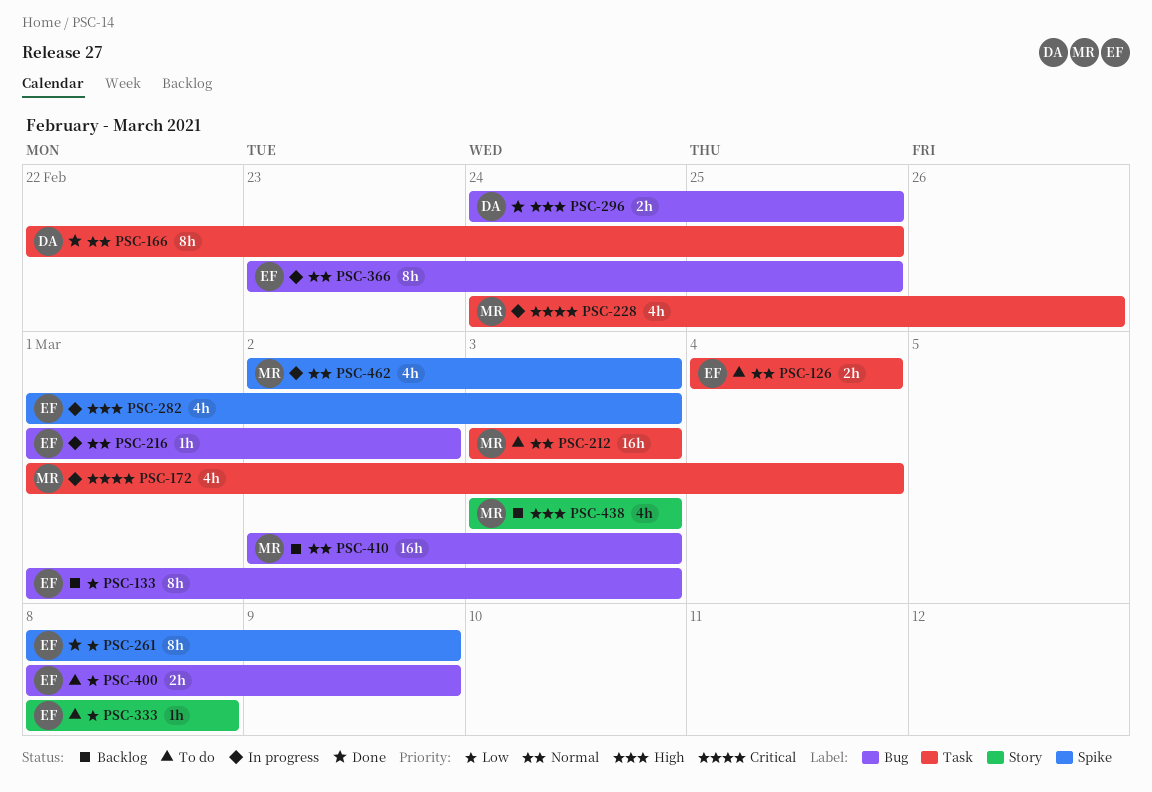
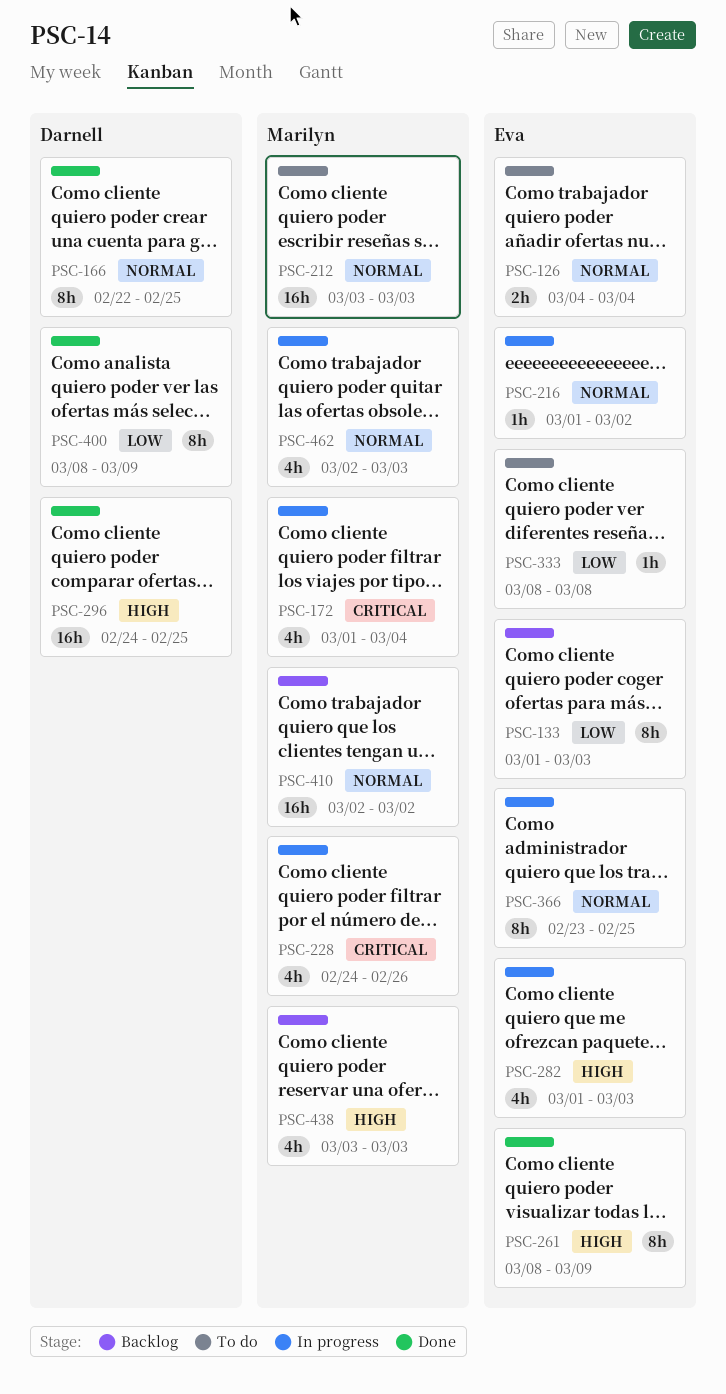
PSC-261, priority: Low -> High
PSC-296, estimate: 2h -> 16h
PSC-400, status: To do -> Done
PSC-400, owner: Eva -> Darnell
PSC-400, estimate: 2h -> 8h
PSC-410, due: Mar 3 -> Mar 2

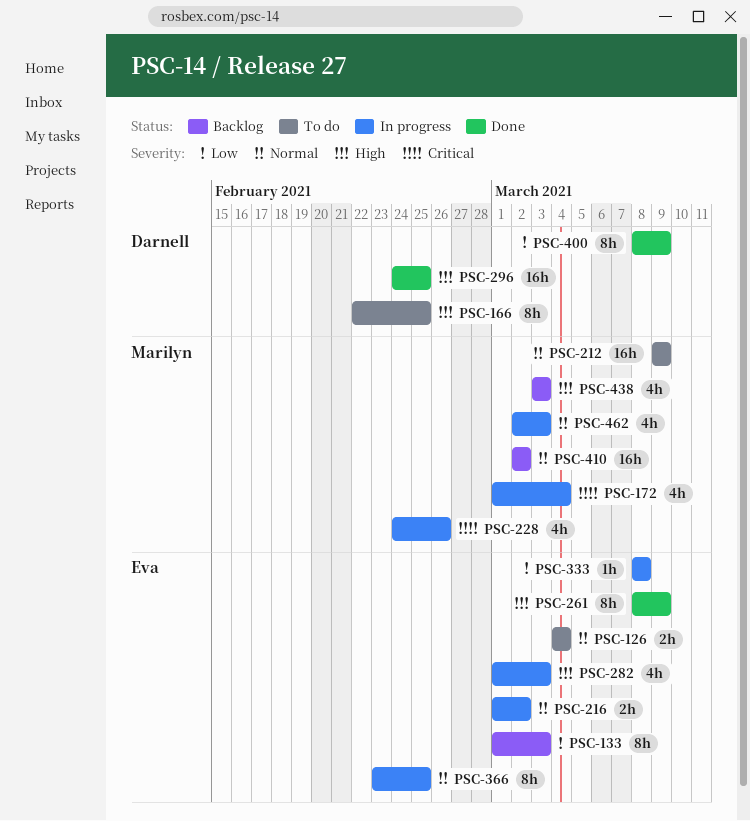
PSC-166, status: Done -> To do
PSC-166, priority: Normal -> High
PSC-212, start: Mar 3 -> Mar 9
PSC-212, due: Mar 3 -> Mar 9
PSC-216, estimate: 1h -> 2h
PSC-333, status: To do -> In progress

